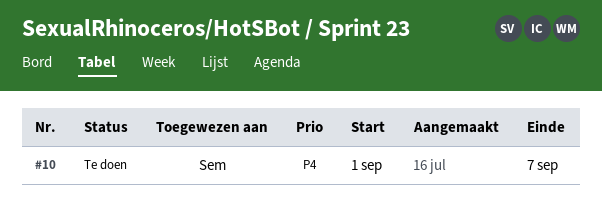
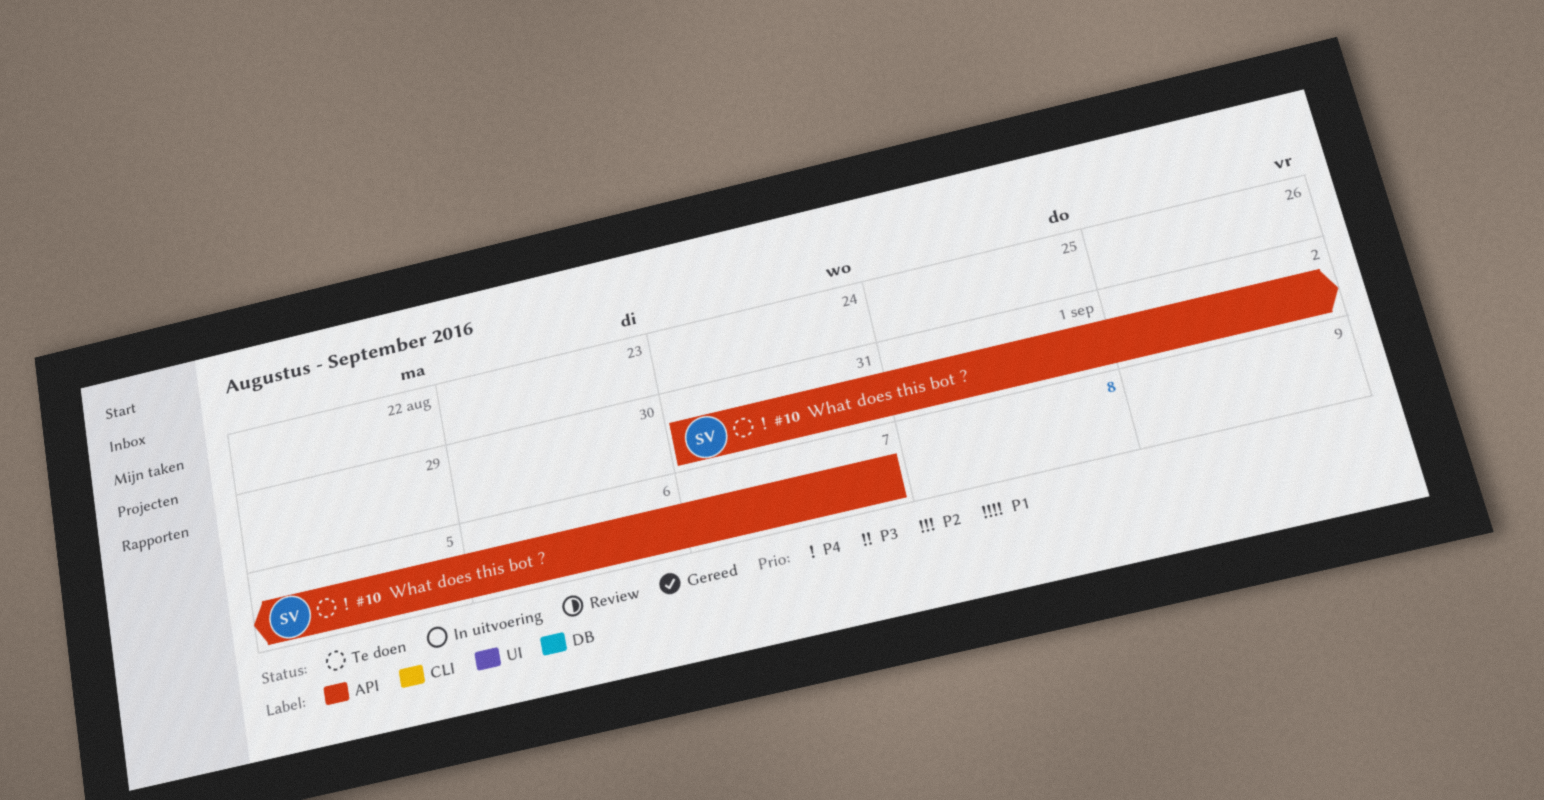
#10, start: Sep 1 -> Aug 31

